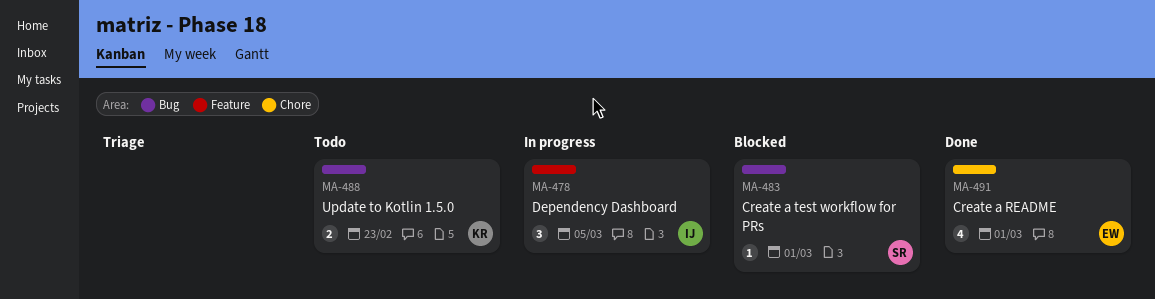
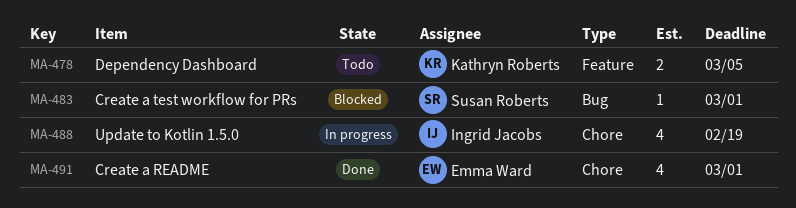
MA-478, status: In progress -> Todo
MA-478, owner: Ingrid Jacobs -> Kathryn Roberts
MA-478, estimate: 3 -> 2
MA-488, status: Todo -> In progress
MA-488, owner: Kathryn Roberts -> Ingrid Jacobs
MA-488, label: Bug -> Chore
MA-488, estimate: 2 -> 4
MA-488, due: Feb 23 -> Feb 19

